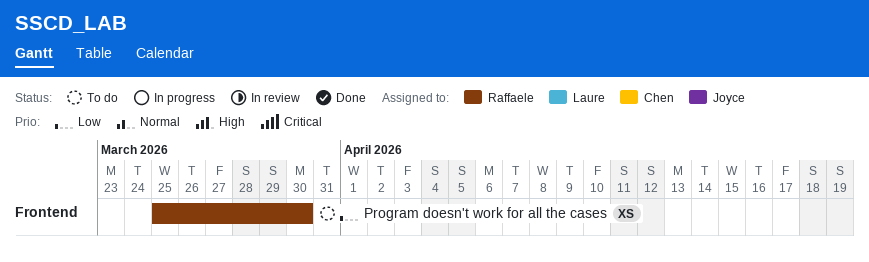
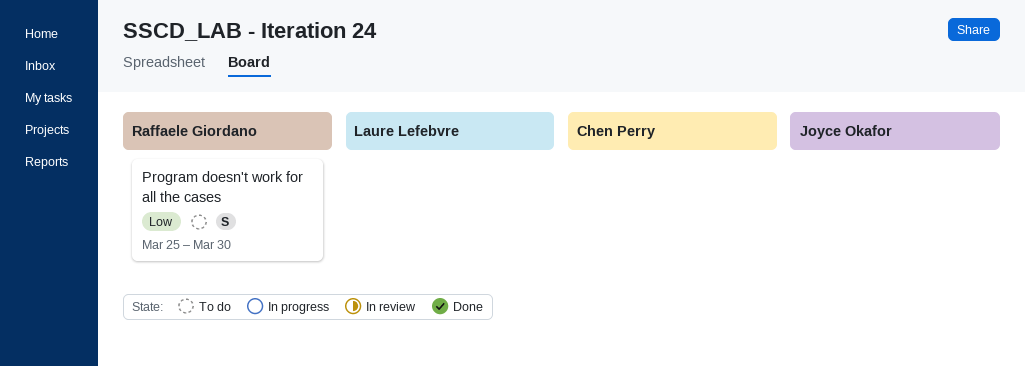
Program doesn't work for all the cases, estimate: XS -> S

